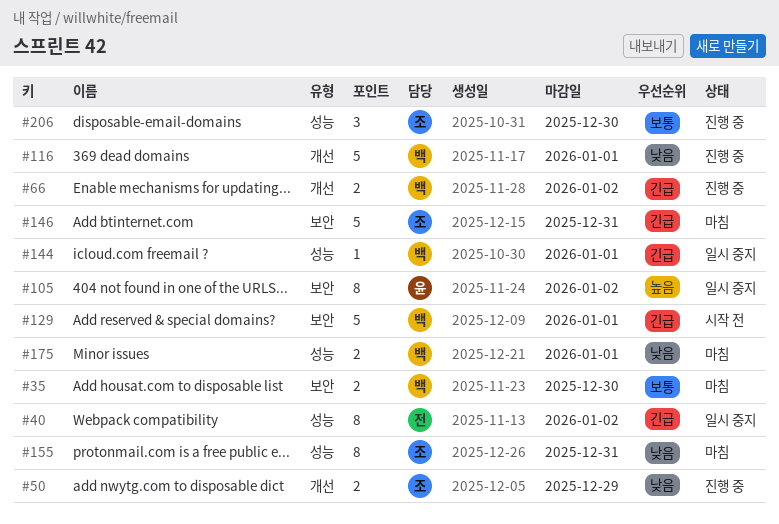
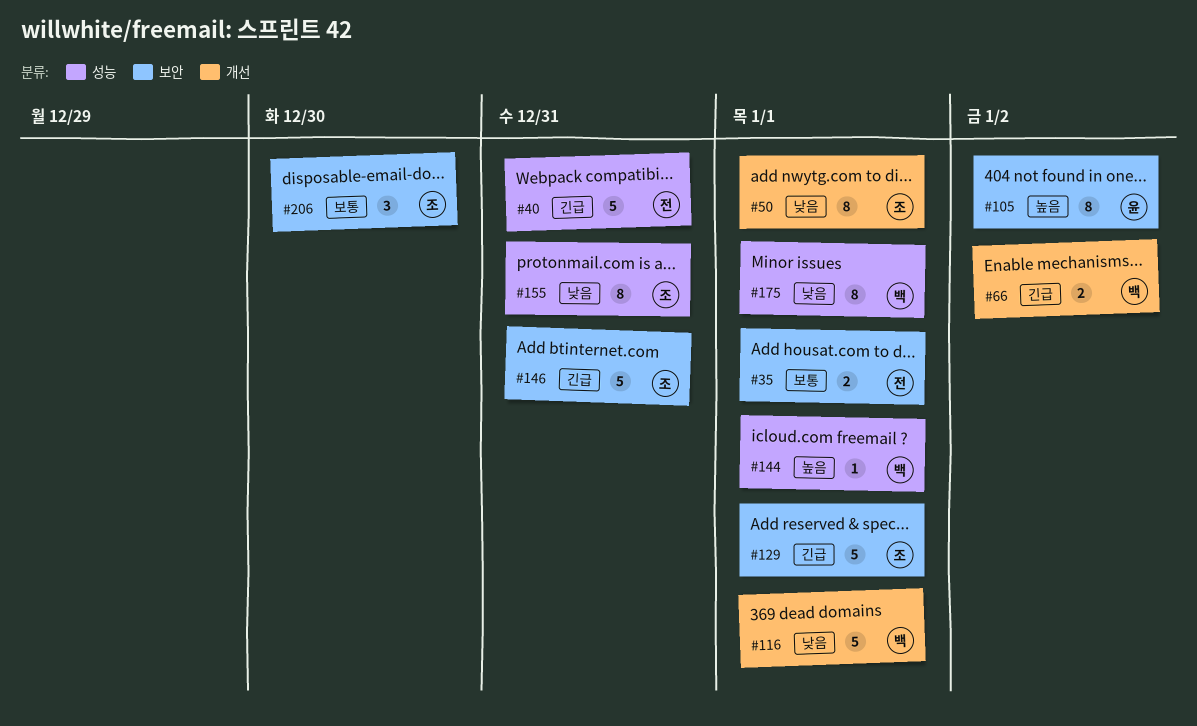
#35, owner: 백 -> 전
#35, due: Dec 30 -> Jan 1
#40, estimate: 8 -> 5
#40, due: Jan 2 -> Dec 31
#50, estimate: 2 -> 8
#50, due: Dec 29 -> Jan 1
#129, owner: 백 -> 조
#144, priority: 긴급 -> 높음
#175, estimate: 2 -> 8
#206, label: 성능 -> 보안

